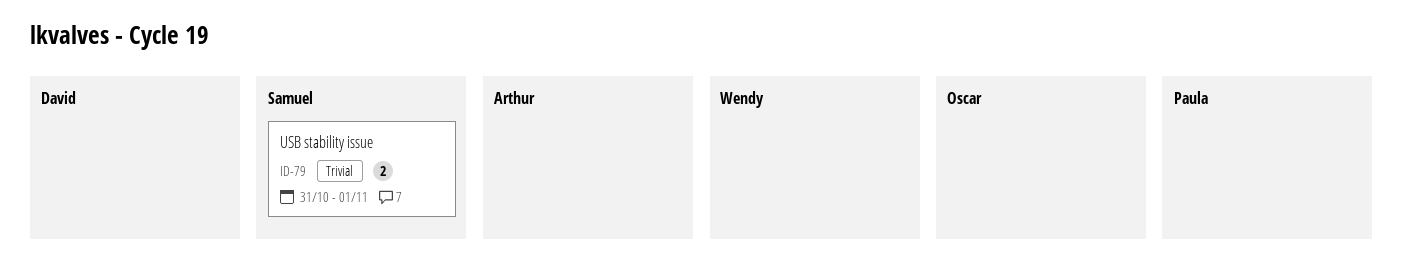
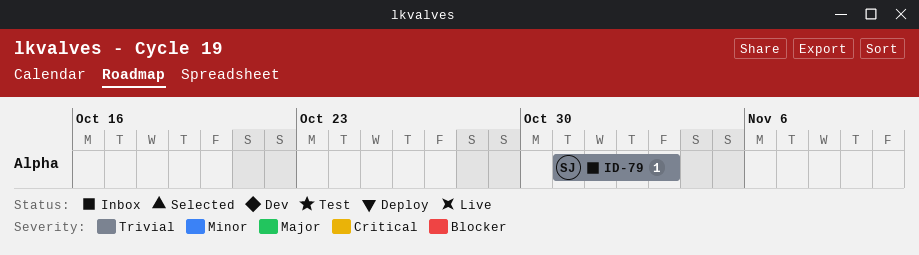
ID-79, estimate: 2 -> 1
ID-79, due: Nov 1 -> Nov 3

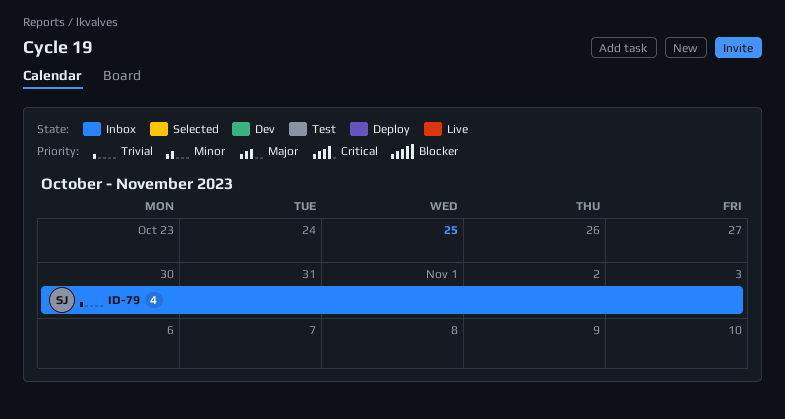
ID-79, estimate: 1 -> 4
ID-79, start: Oct 31 -> Oct 30

